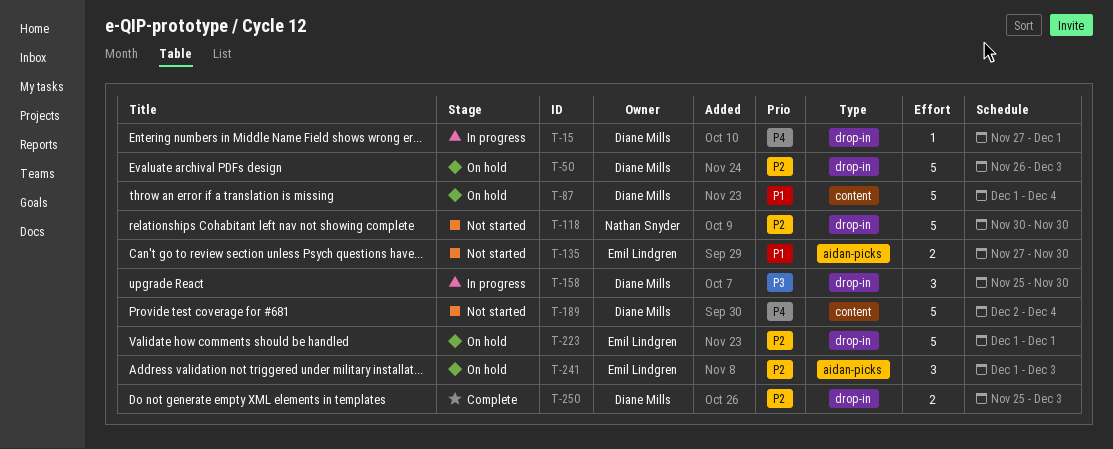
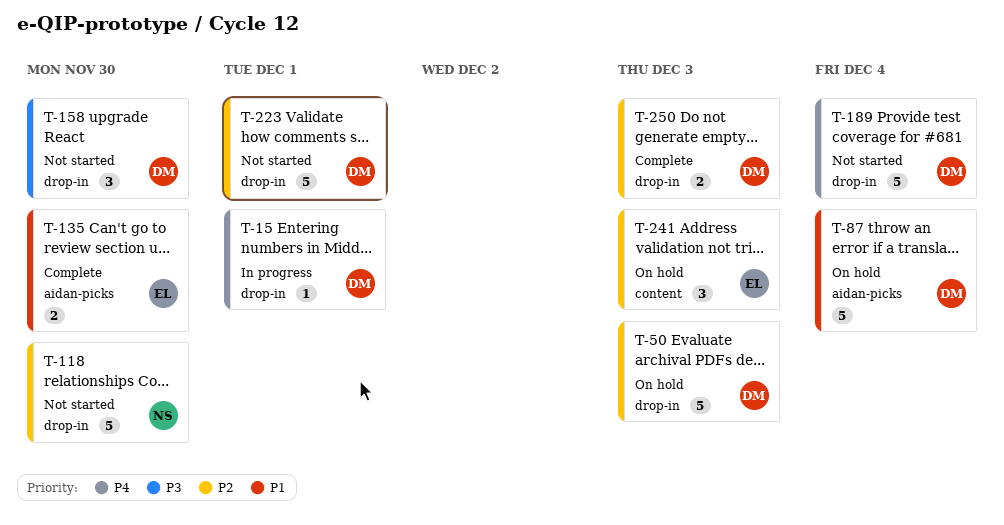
T-87, label: content -> aidan-picks
T-135, status: Not started -> Complete
T-158, status: In progress -> Not started
T-189, label: content -> drop-in
T-223, status: On hold -> Not started
T-223, owner: Emil Lindgren -> Diane Mills
T-241, label: aidan-picks -> content

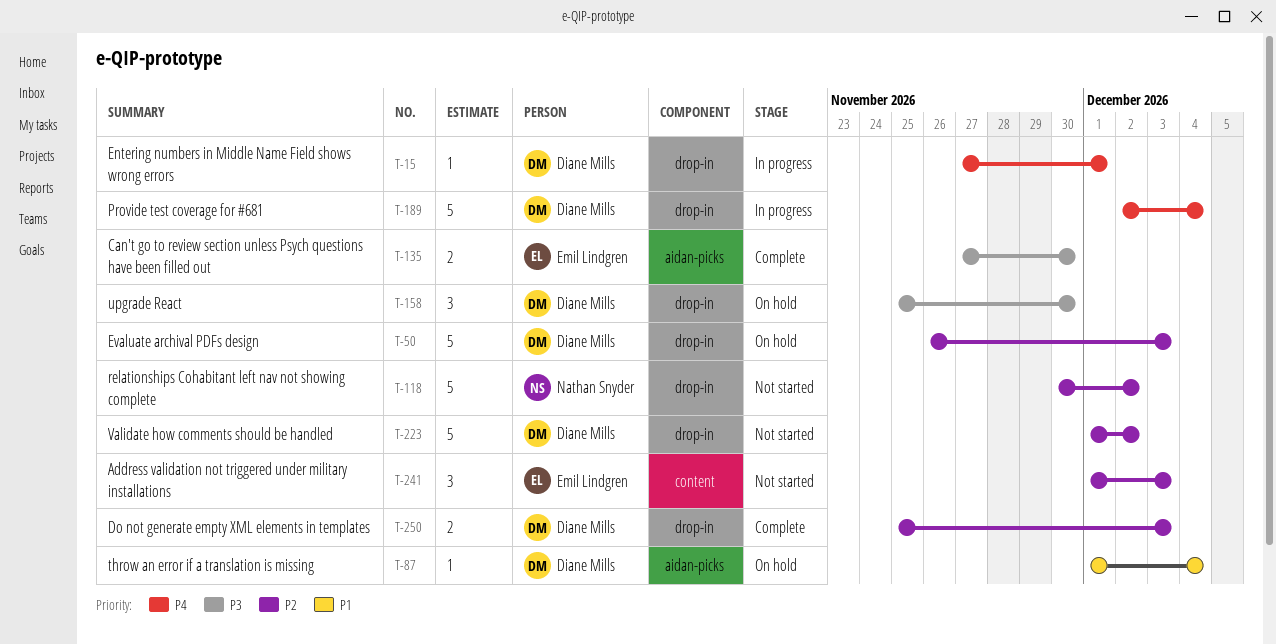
T-87, estimate: 5 -> 1
T-118, due: Nov 30 -> Dec 2
T-135, priority: P1 -> P3
T-158, status: Not started -> On hold
T-189, status: Not started -> In progress
T-223, due: Dec 1 -> Dec 2
T-241, status: On hold -> Not started

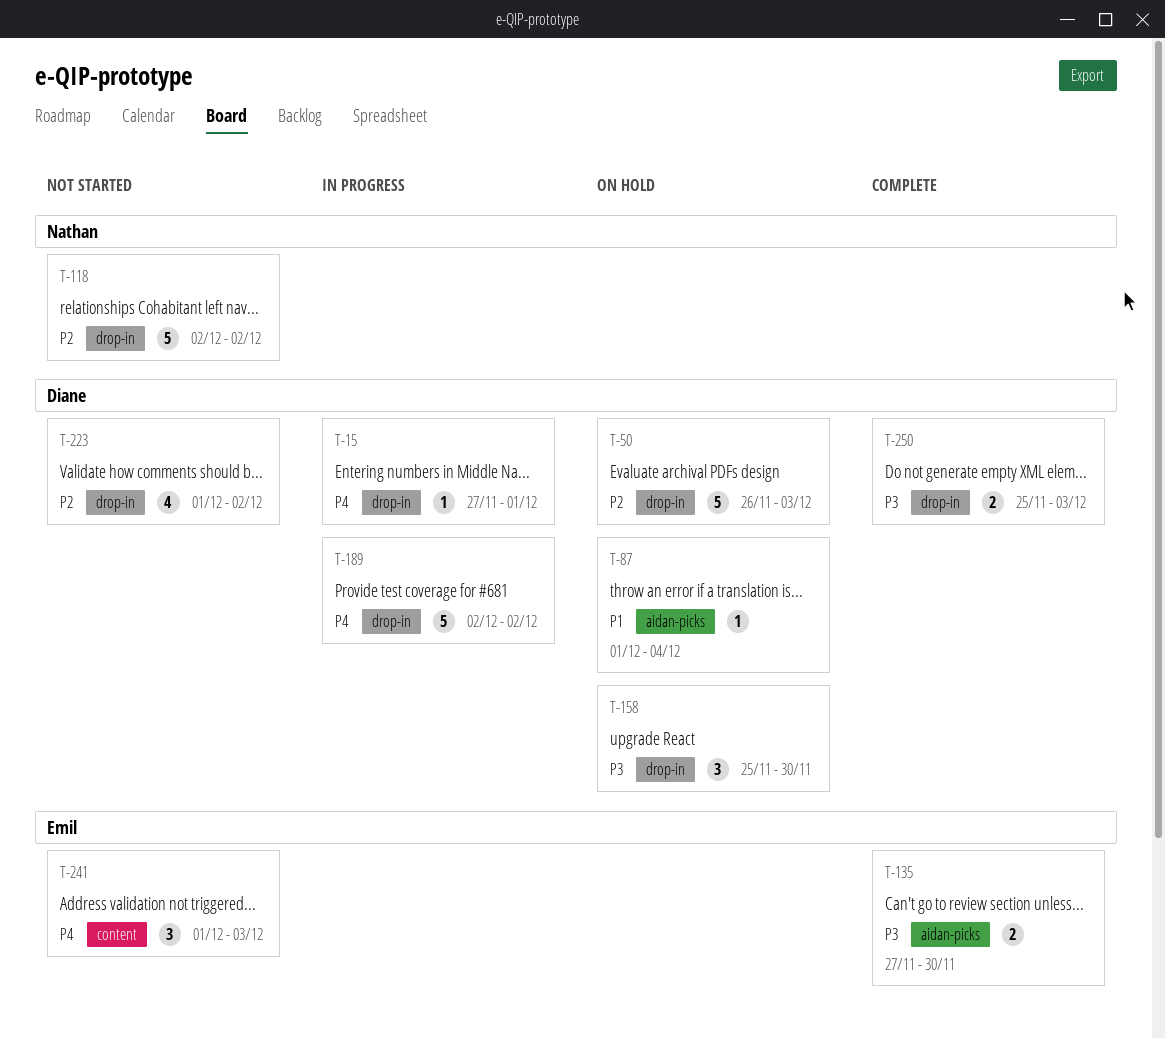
T-118, start: Nov 30 -> Dec 2
T-189, due: Dec 4 -> Dec 2
T-223, estimate: 5 -> 4
T-241, priority: P2 -> P4
T-250, priority: P2 -> P3

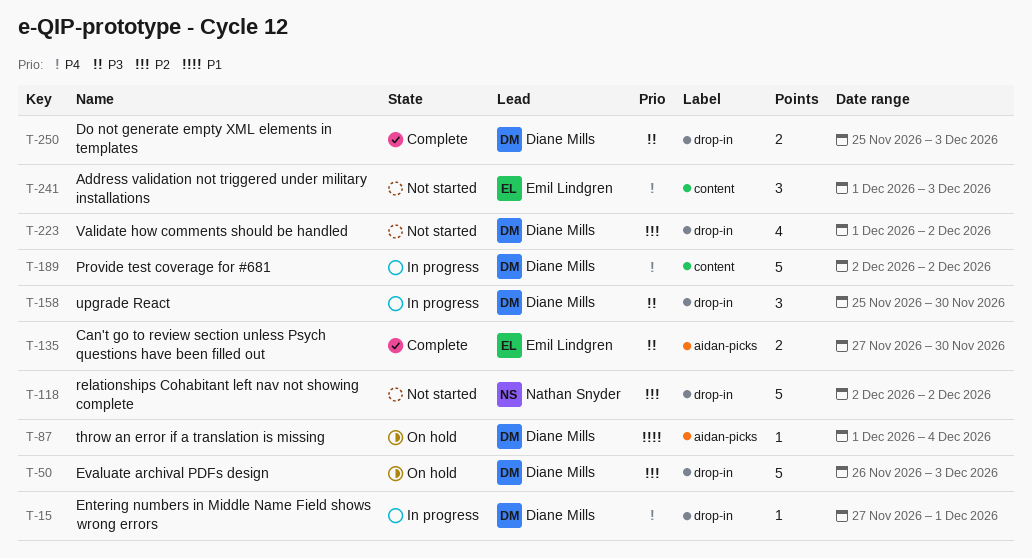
T-158, status: On hold -> In progress
T-189, label: drop-in -> content

